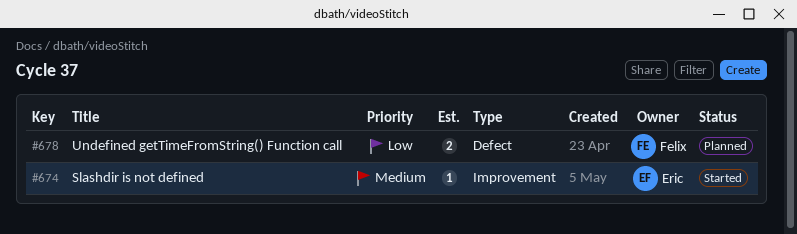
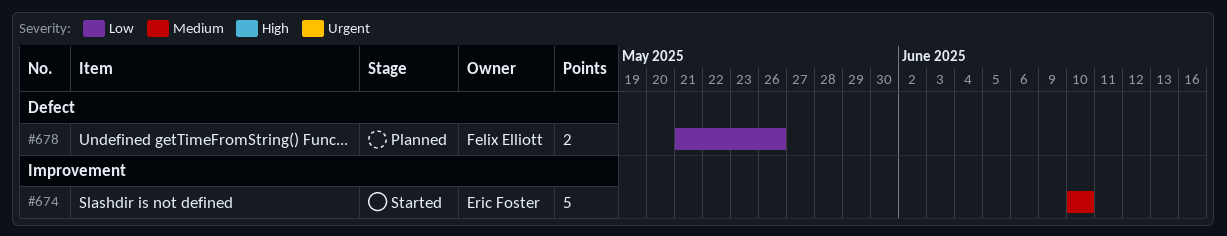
#674, estimate: 1 -> 5

